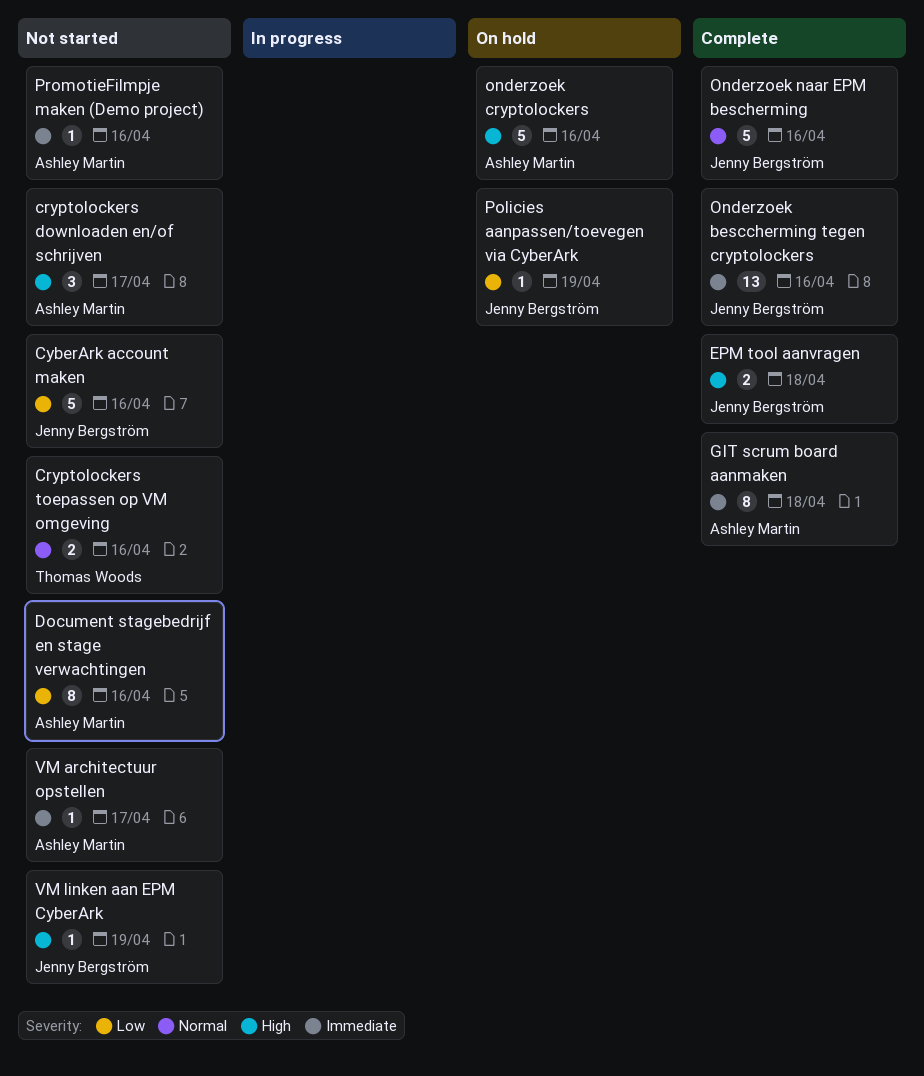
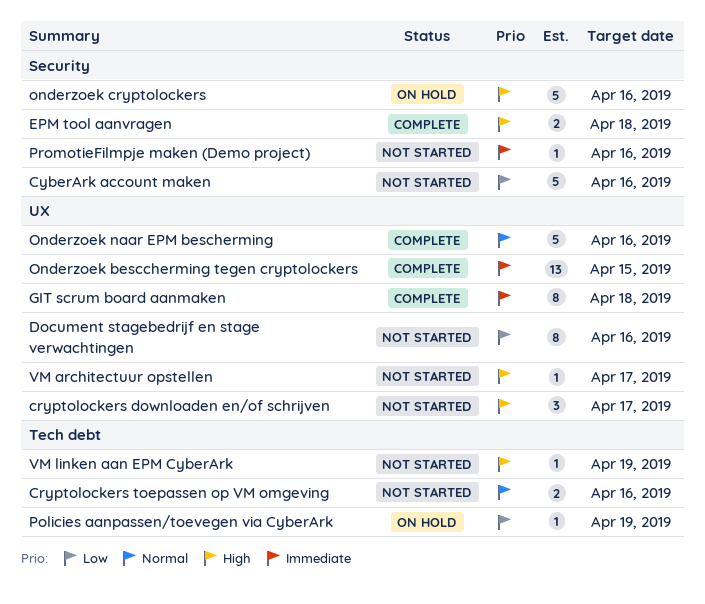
Onderzoek besccherming tegen cryptolockers, due: Apr 16 -> Apr 15
VM architectuur opstellen, priority: Immediate -> High

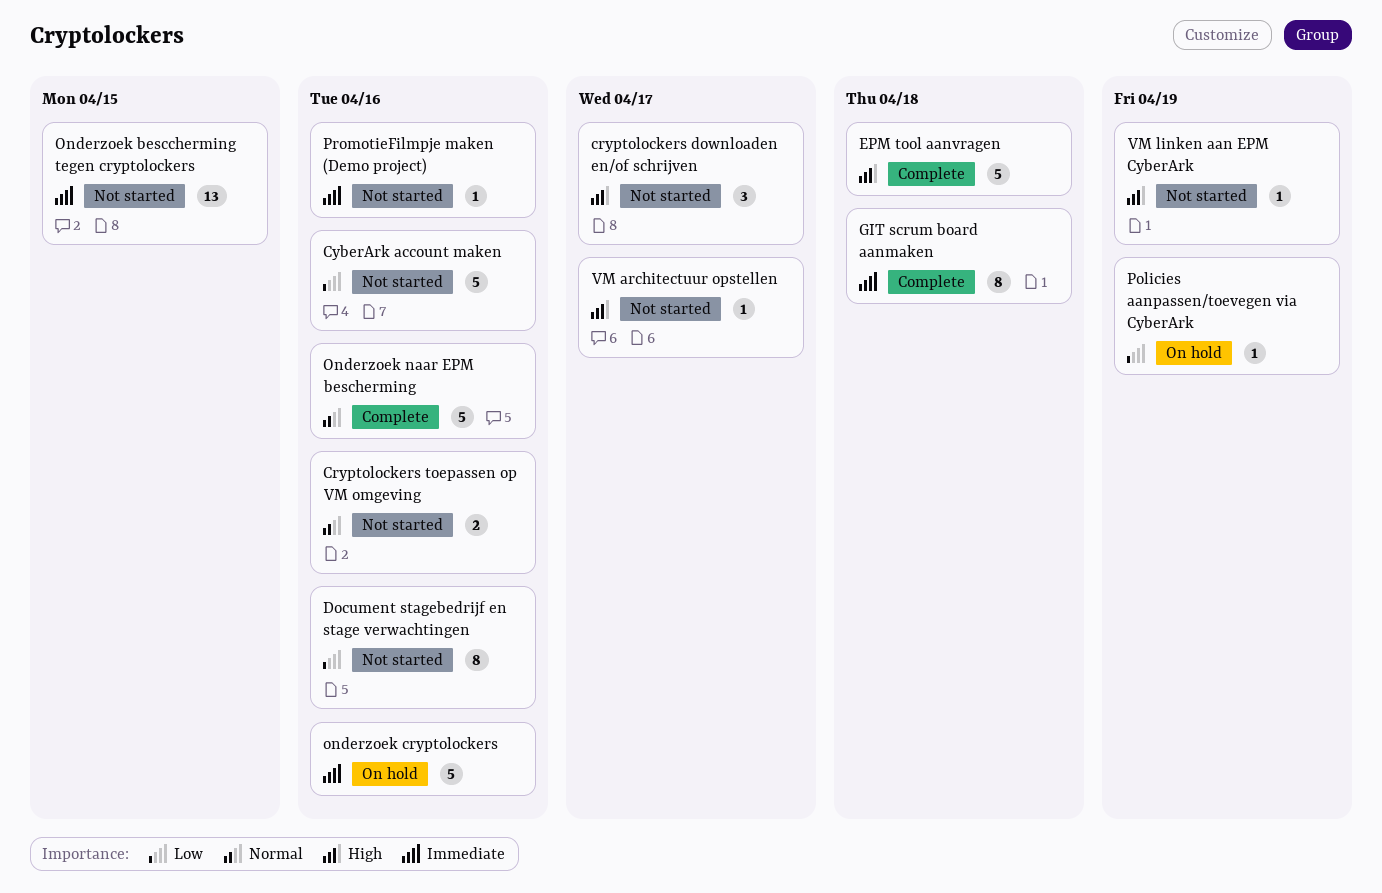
EPM tool aanvragen, estimate: 2 -> 5
Onderzoek besccherming tegen cryptolockers, status: Complete -> Not started
onderzoek cryptolockers, priority: High -> Immediate

